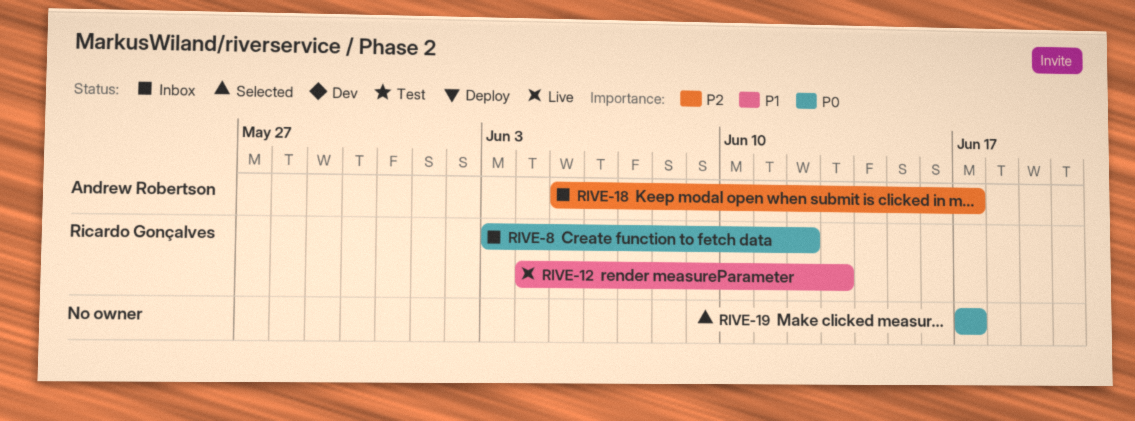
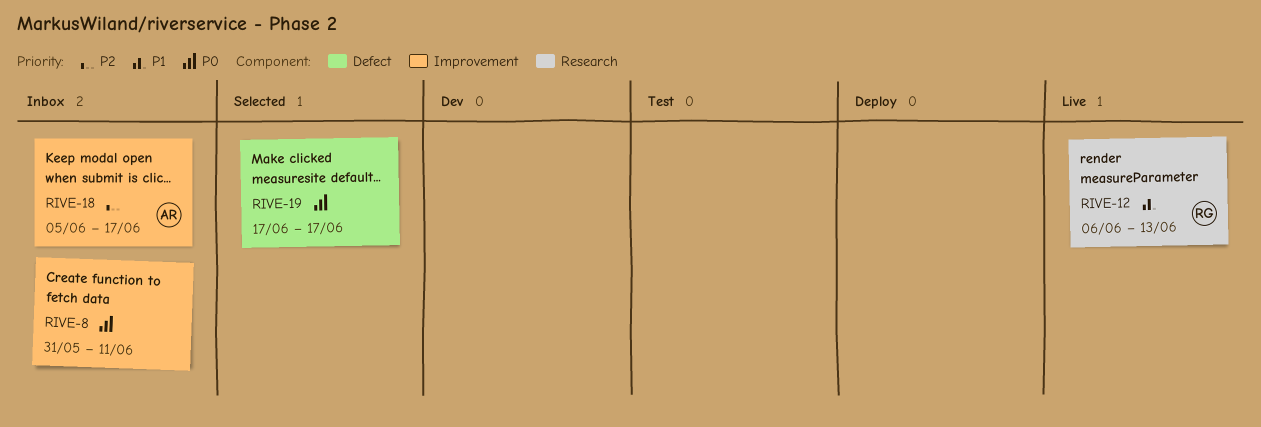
RIVE-8, owner: Ricardo Gonçalves -> none
RIVE-8, start: Jun 3 -> May 31
RIVE-8, due: Jun 12 -> Jun 11
RIVE-12, start: Jun 4 -> Jun 6

